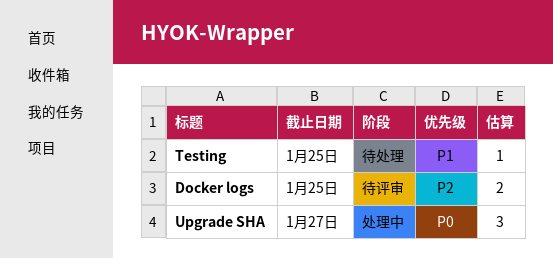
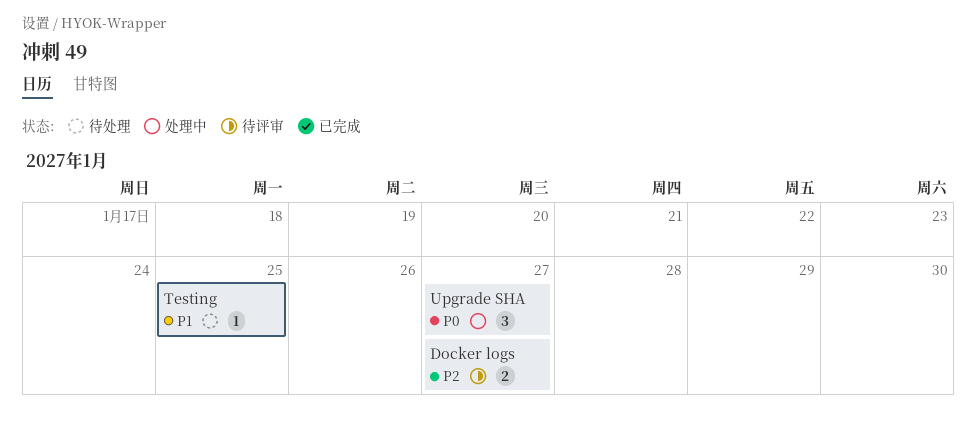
Docker logs, due: Jan 25 -> Jan 27

